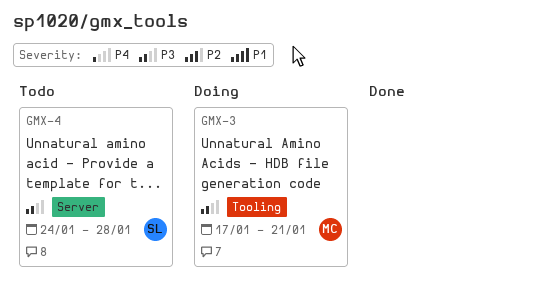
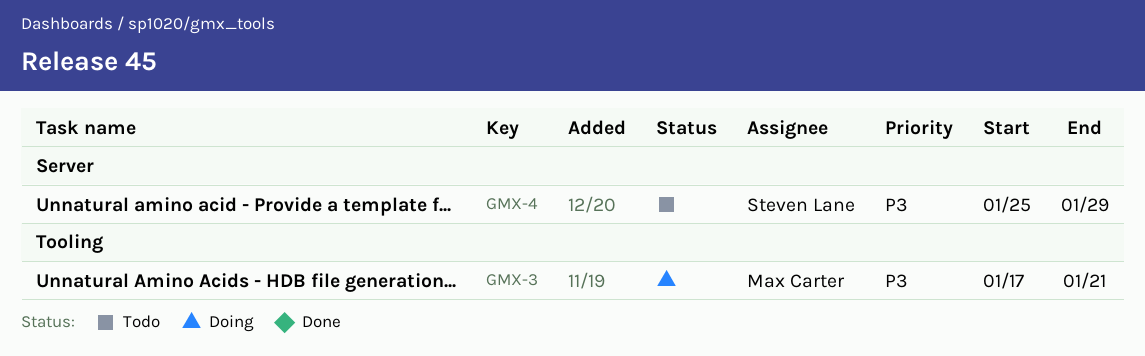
GMX-4, start: Jan 24 -> Jan 25
GMX-4, due: Jan 28 -> Jan 29

